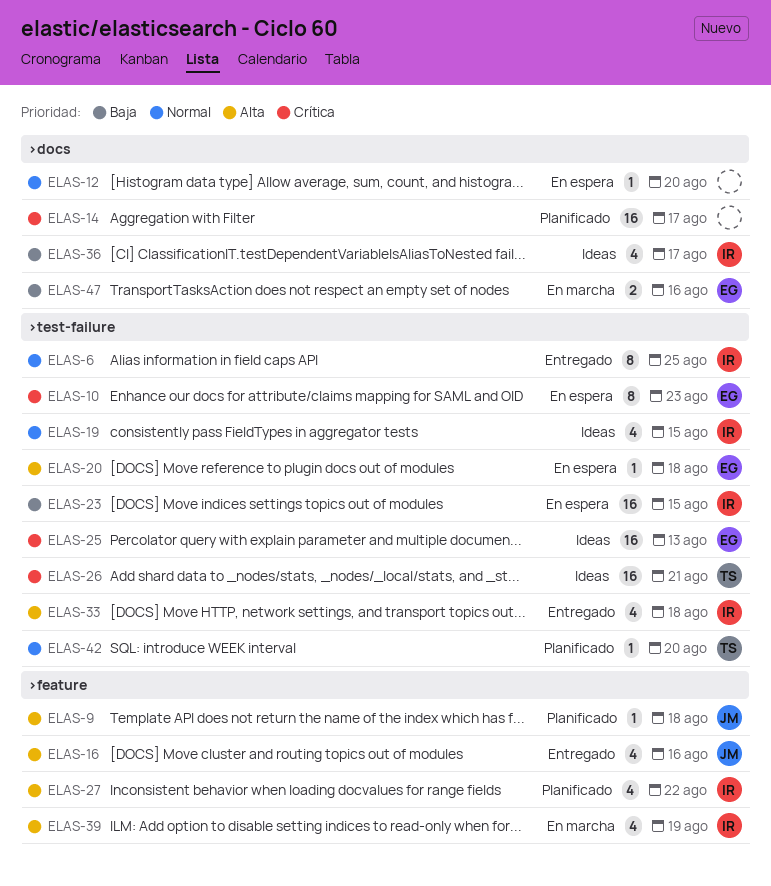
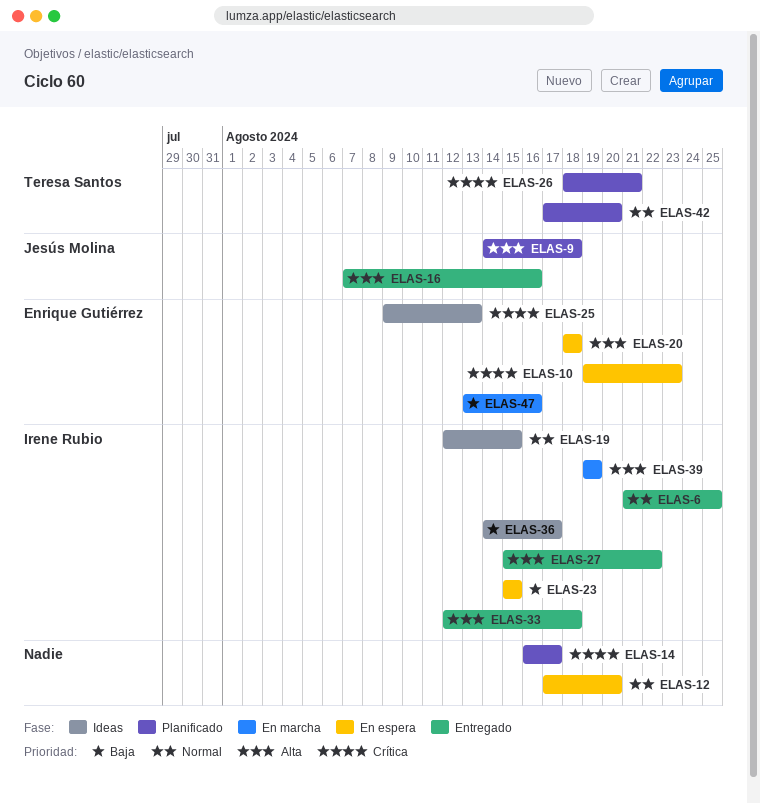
ELAS-26, status: Ideas -> Planificado
ELAS-27, status: Planificado -> Entregado

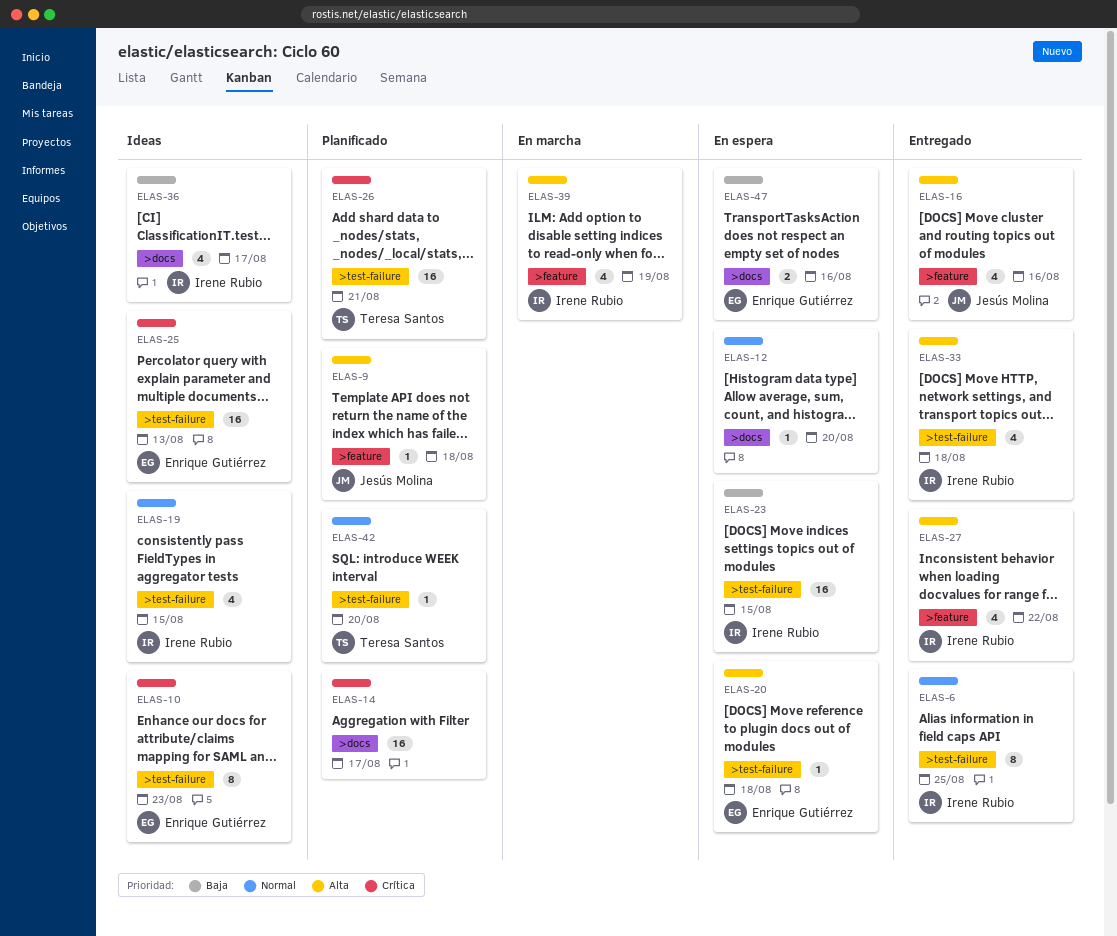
ELAS-10, status: En espera -> Ideas
ELAS-47, status: En marcha -> En espera

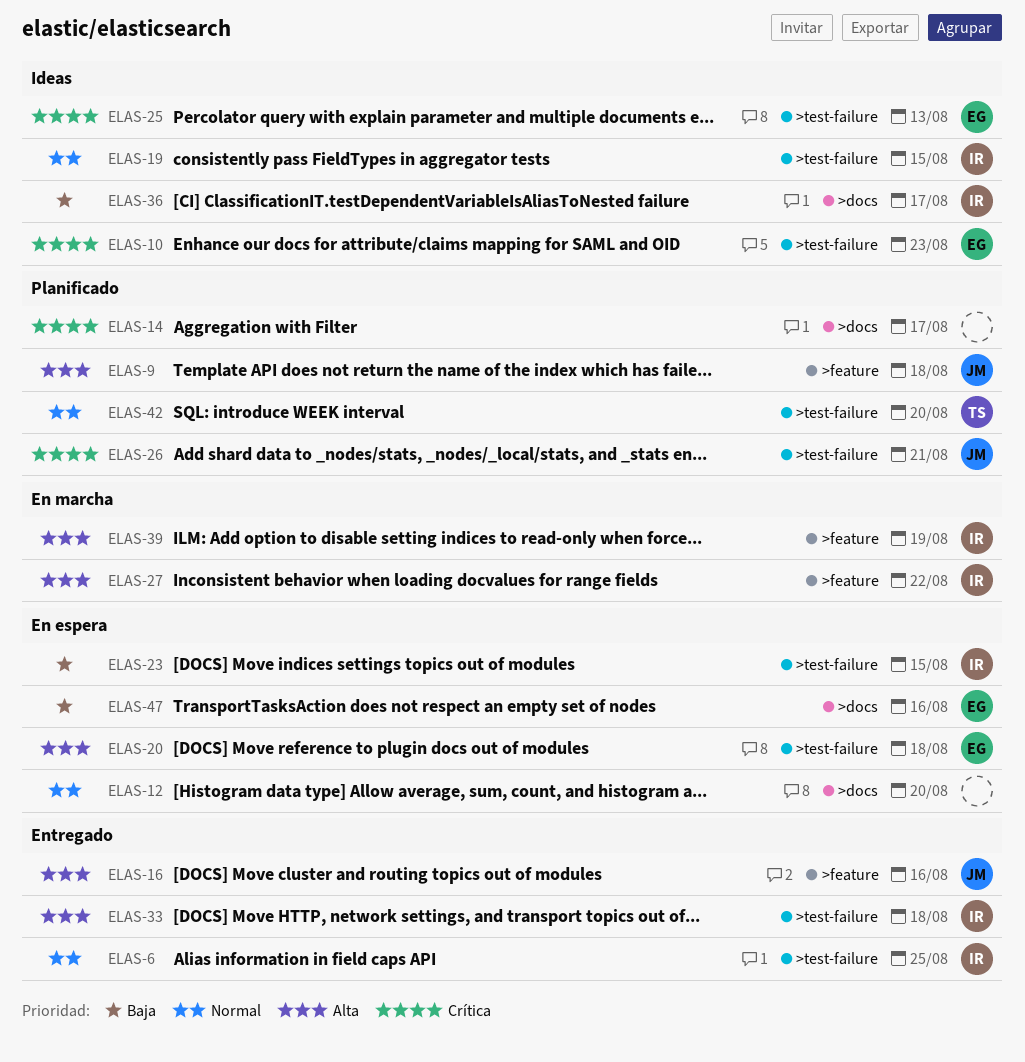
ELAS-26, owner: Teresa Santos -> Jesús Molina
ELAS-27, status: Entregado -> En marcha

